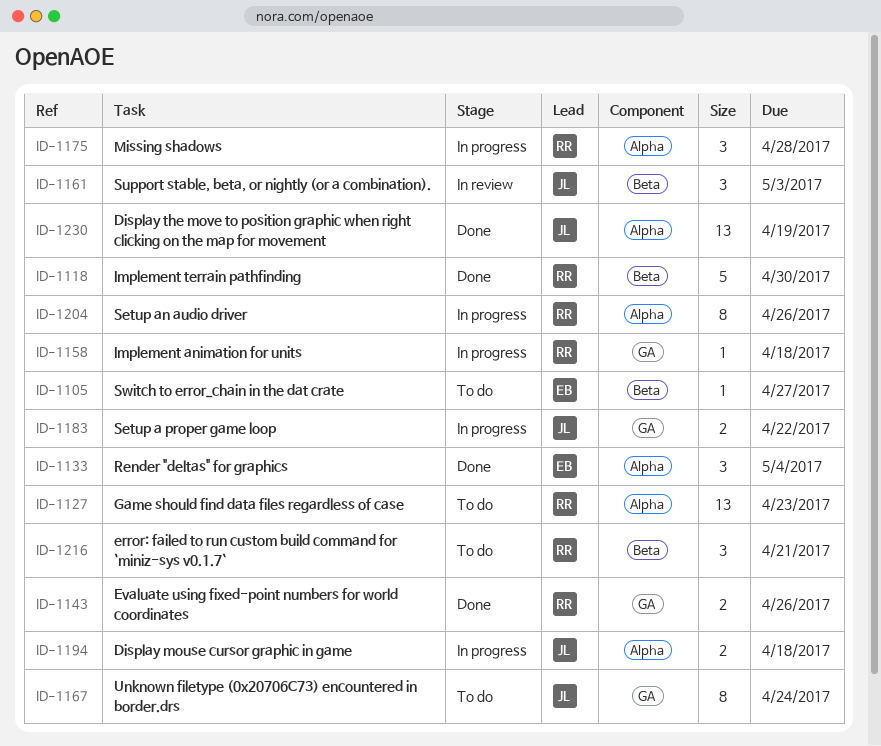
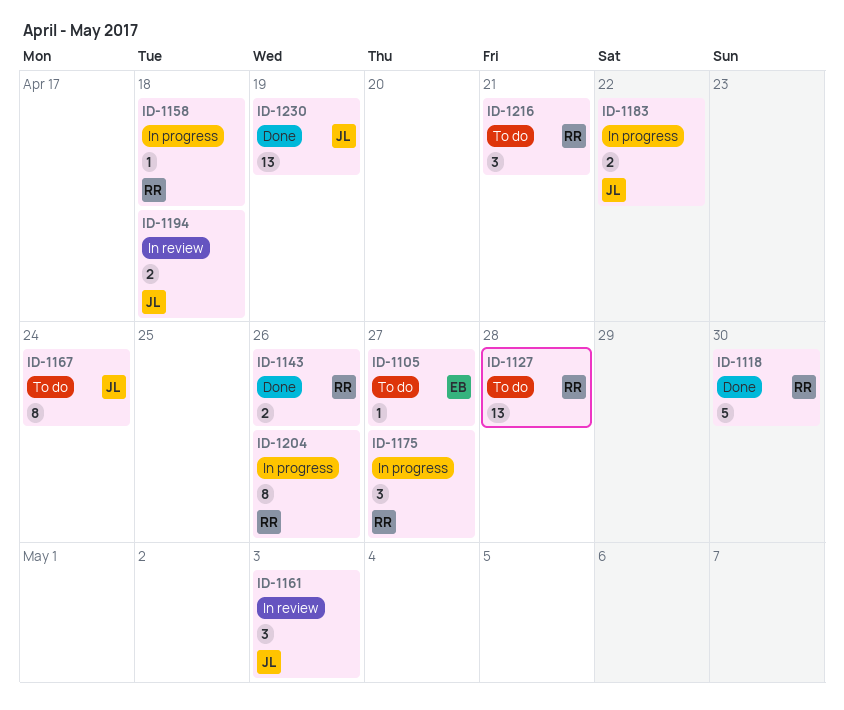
ID-1127, due: Apr 23 -> Apr 28
ID-1133: present -> none
ID-1175, due: Apr 28 -> Apr 27
ID-1194, status: In progress -> In review

